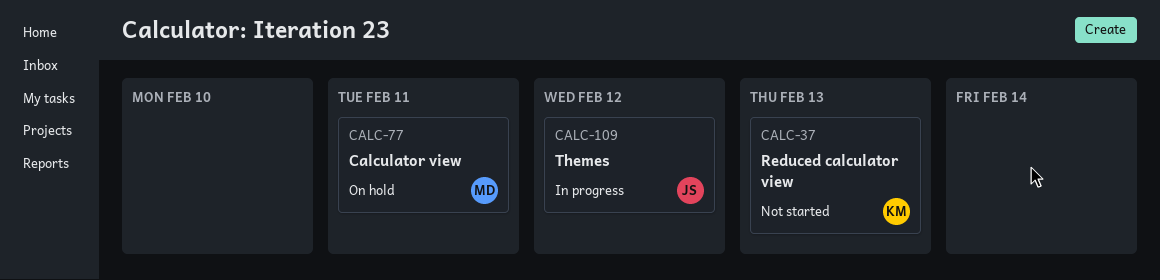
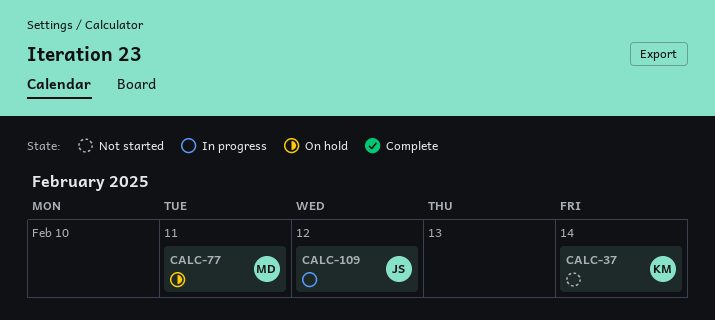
CALC-37, due: Feb 13 -> Feb 14

